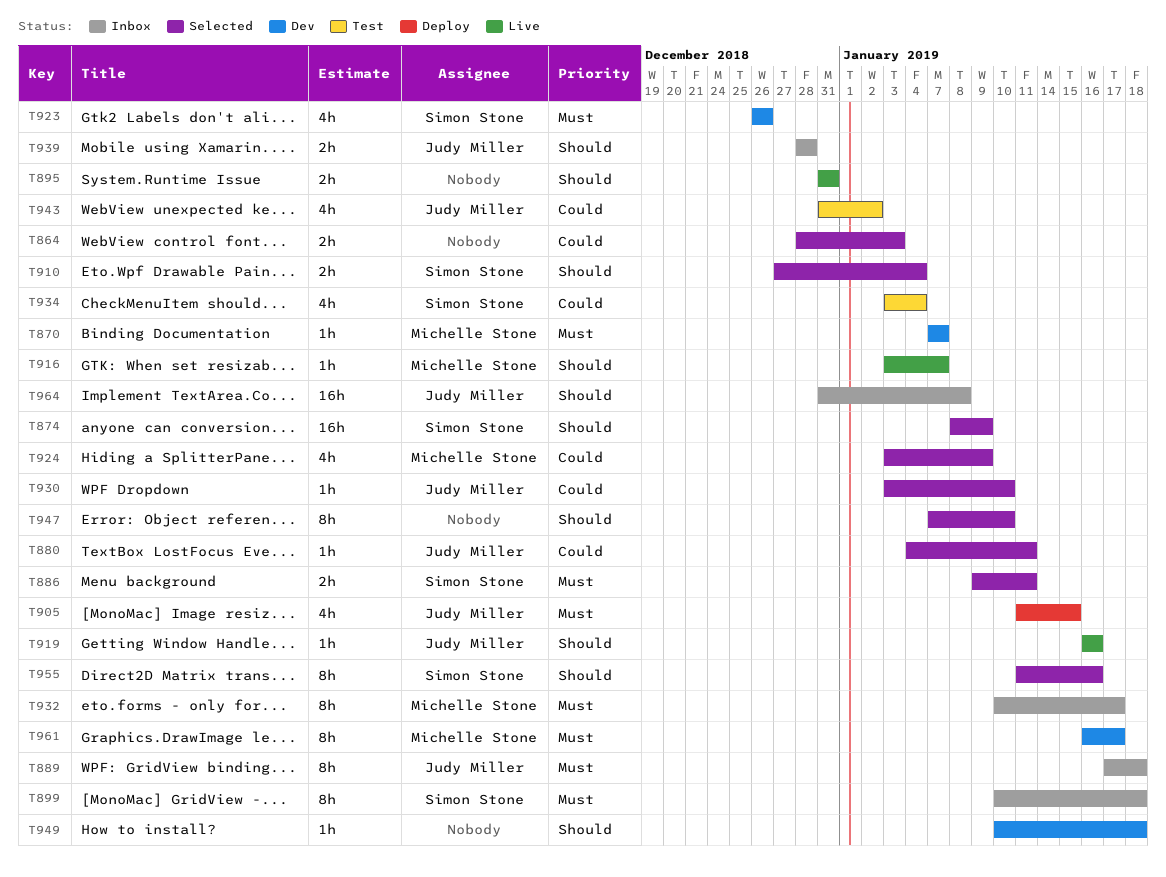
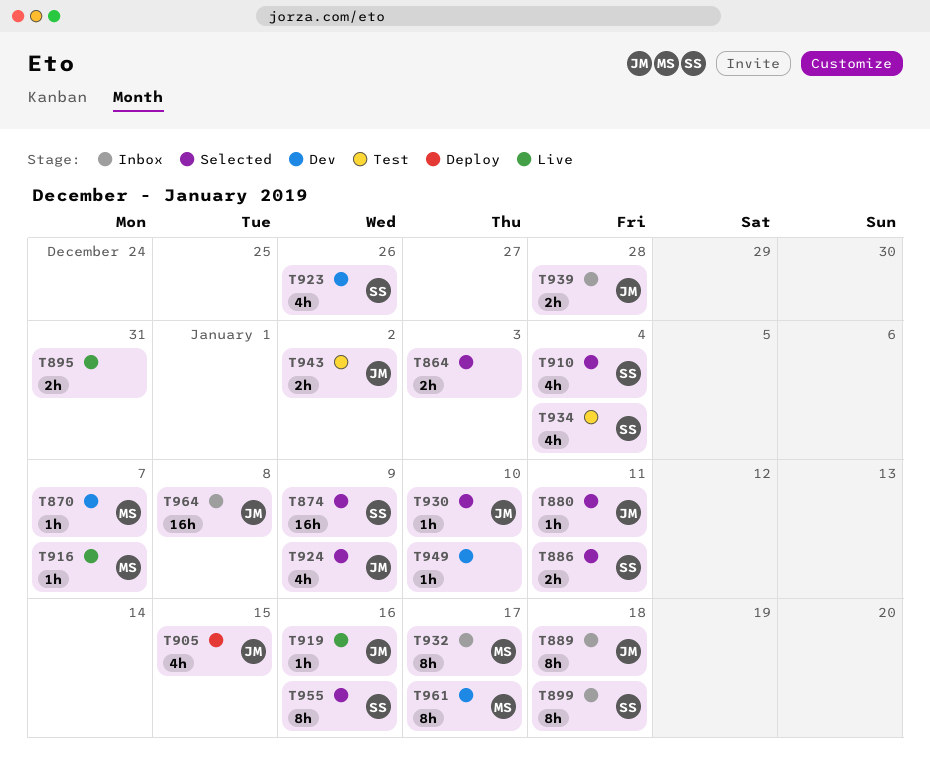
T910, estimate: 2h -> 4h
T924, owner: Michelle Stone -> Judy Miller
T943, estimate: 4h -> 2h
T947: present -> none
T949, due: Jan 18 -> Jan 10

